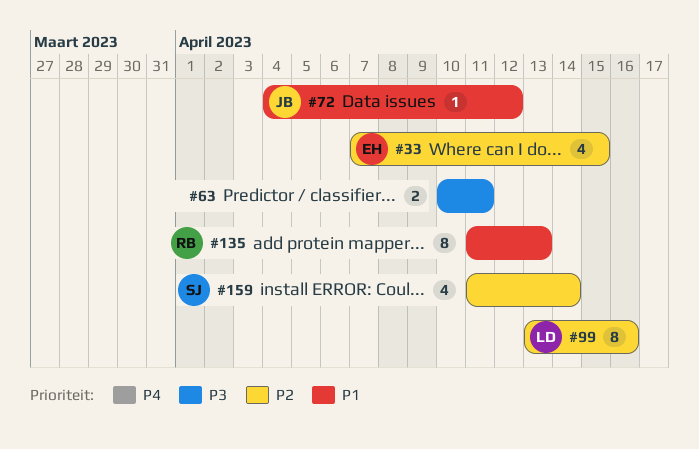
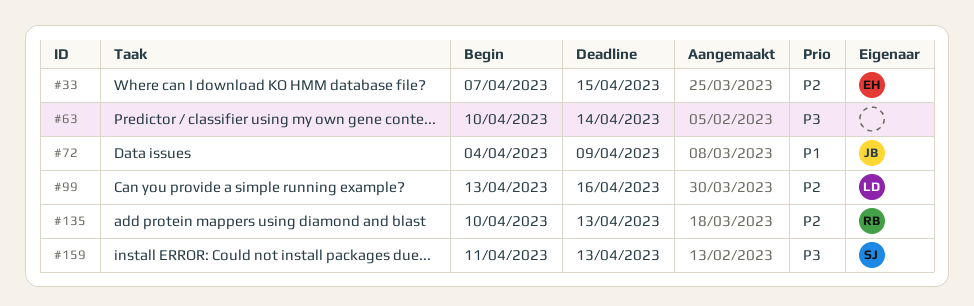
#63, due: Apr 11 -> Apr 14
#72, due: Apr 12 -> Apr 9
#135, priority: P1 -> P2
#135, start: Apr 11 -> Apr 10
#159, priority: P2 -> P3
#159, due: Apr 14 -> Apr 13

